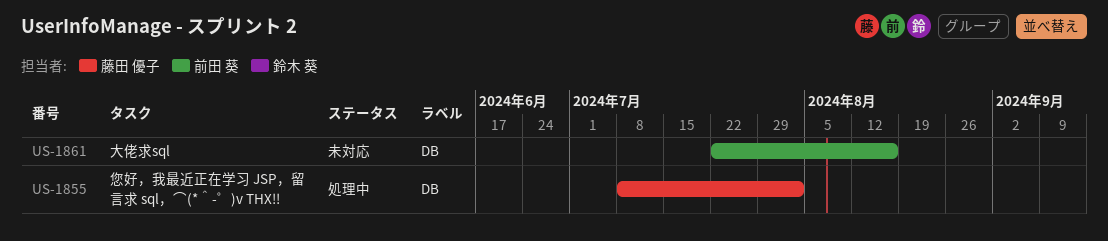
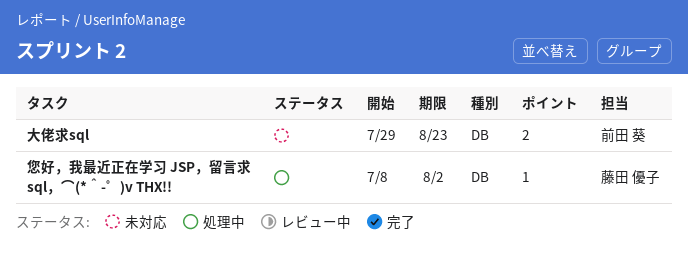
大佬求sql, start: Jul 22 -> Jul 29
大佬求sql, due: Aug 16 -> Aug 23

